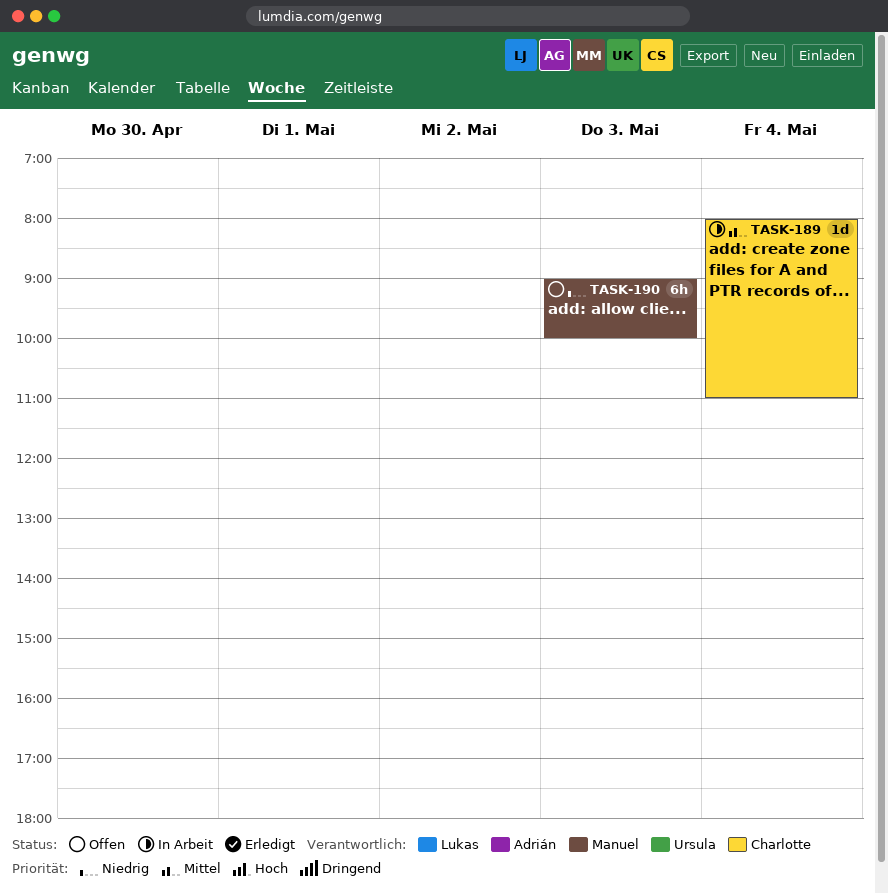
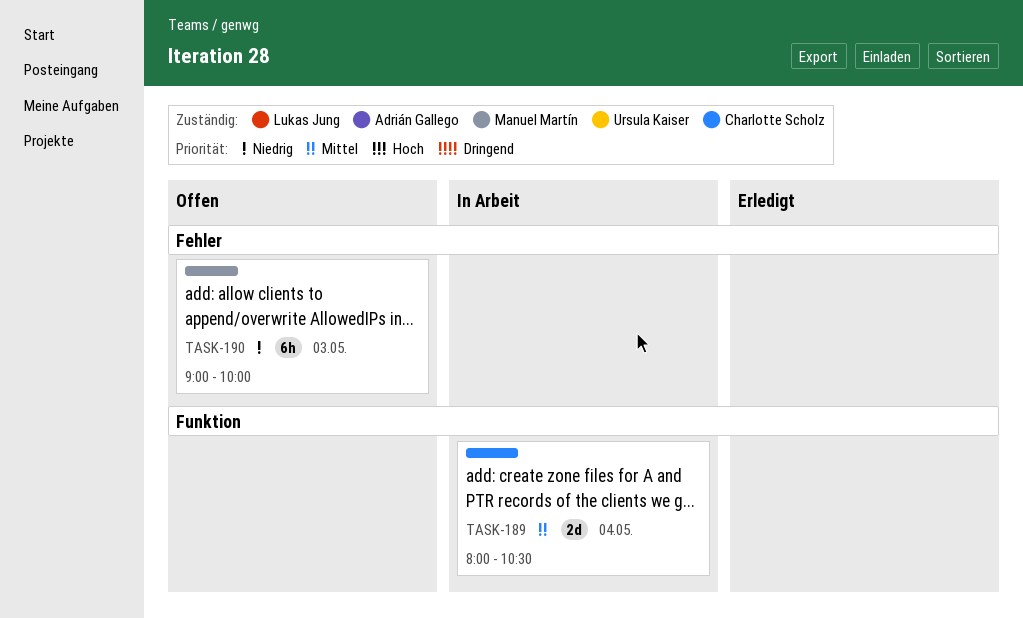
TASK-189, estimate: 1d -> 2d
TASK-189, ends: 11:00 -> 10:30

